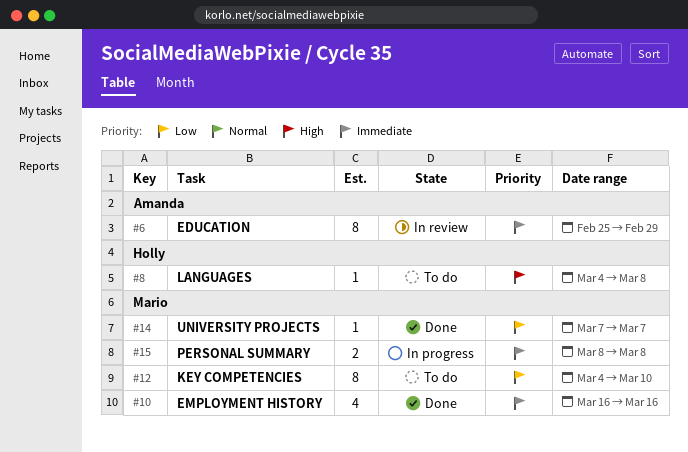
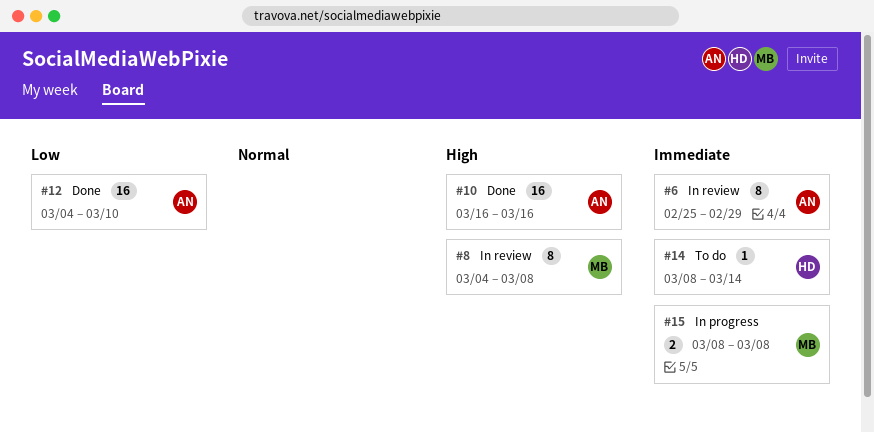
#8, status: To do -> In review
#8, owner: Holly -> Mario
#8, estimate: 1 -> 8
#10, owner: Mario -> Amanda
#10, priority: Immediate -> High
#10, estimate: 4 -> 16
#12, status: To do -> Done
#12, owner: Mario -> Amanda
#12, estimate: 8 -> 16
#14, status: Done -> To do
#14, owner: Mario -> Holly
#14, priority: Low -> Immediate
#14, start: Mar 7 -> Mar 8
#14, due: Mar 7 -> Mar 14

